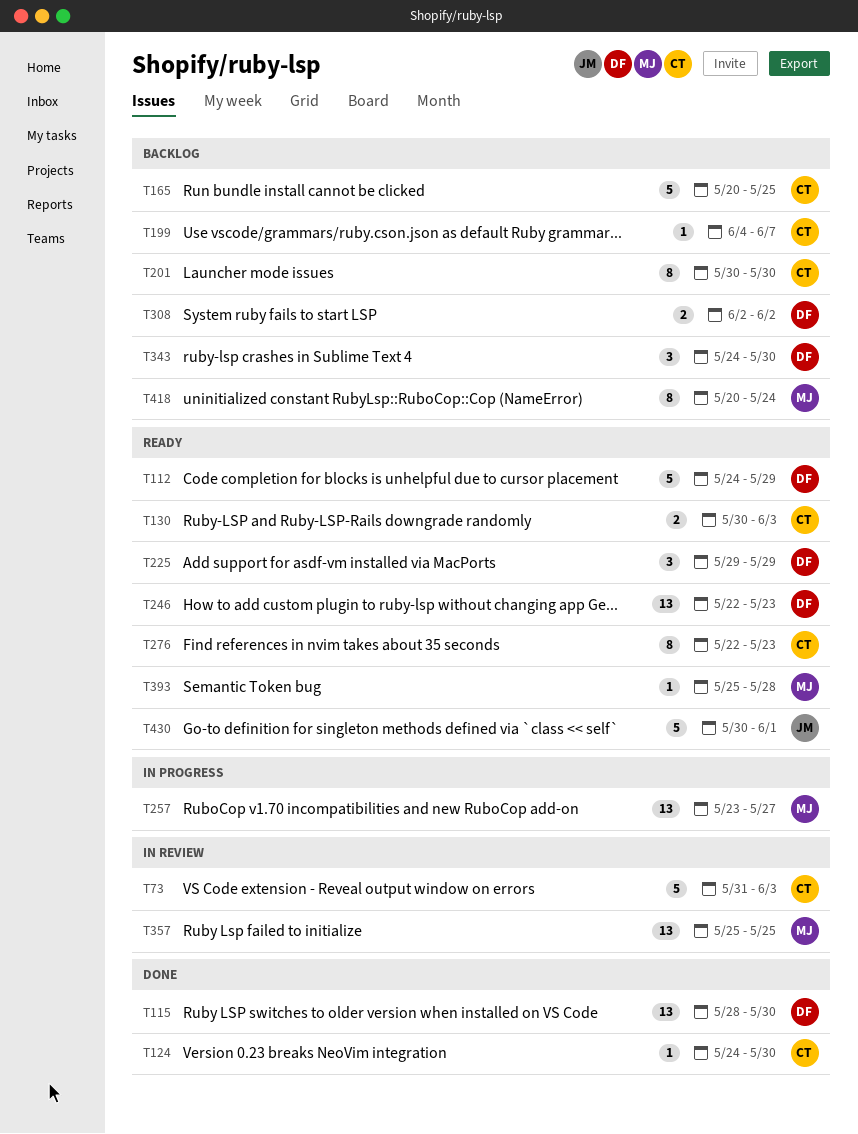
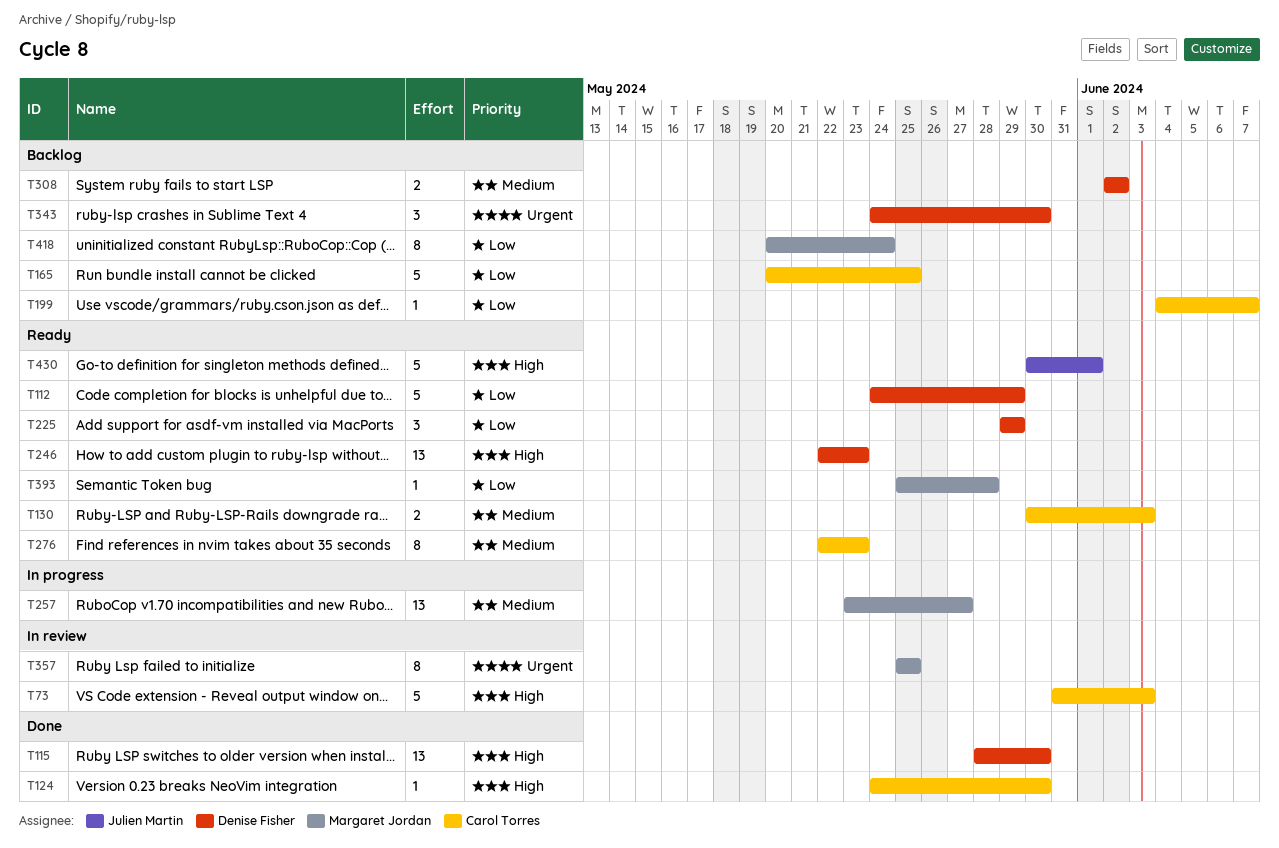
T201: present -> none
T357, estimate: 13 -> 8

